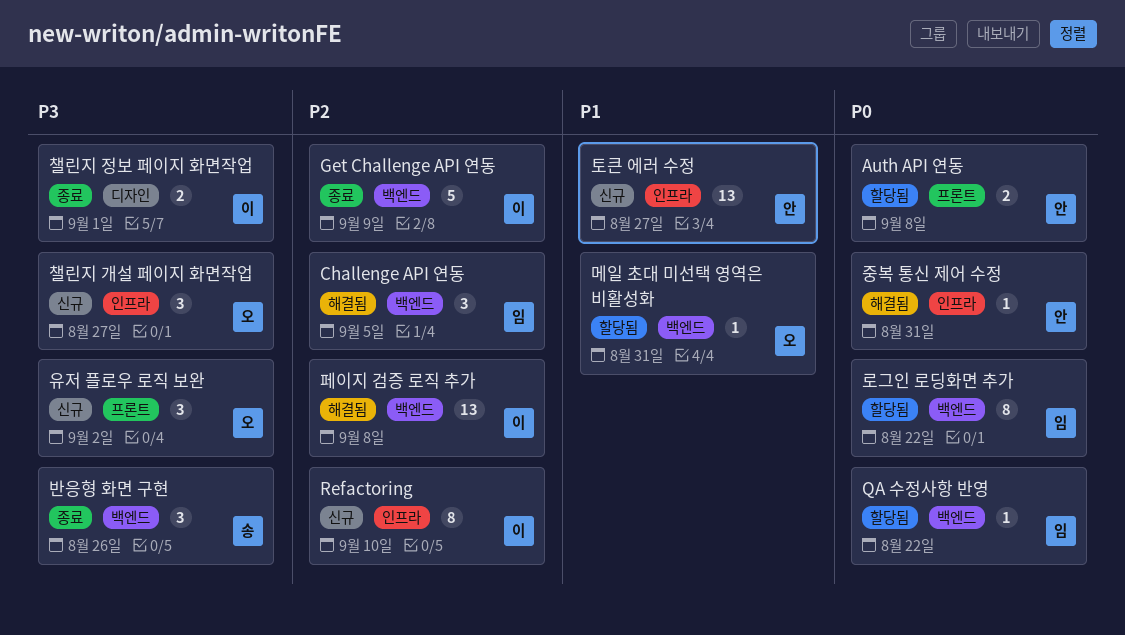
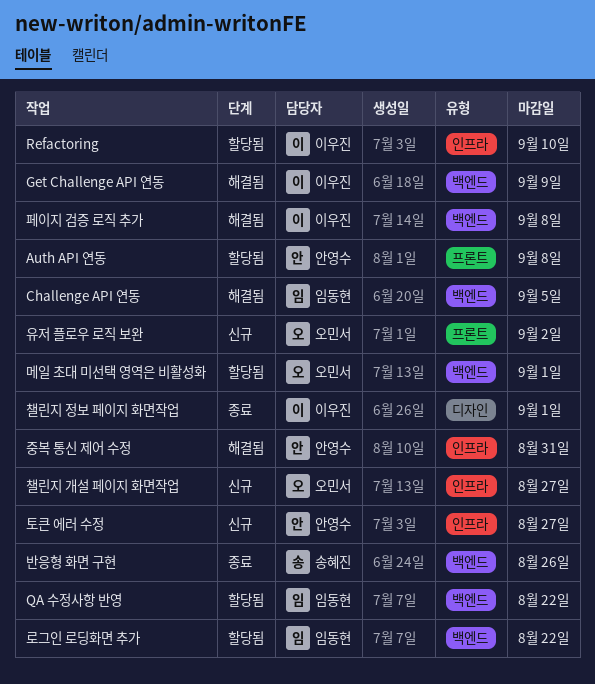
Get Challenge API 연동, status: 종료 -> 해결됨
Refactoring, status: 신규 -> 할당됨
메일 초대 미선택 영역은 비활성화, due: Aug 31 -> Sep 1

